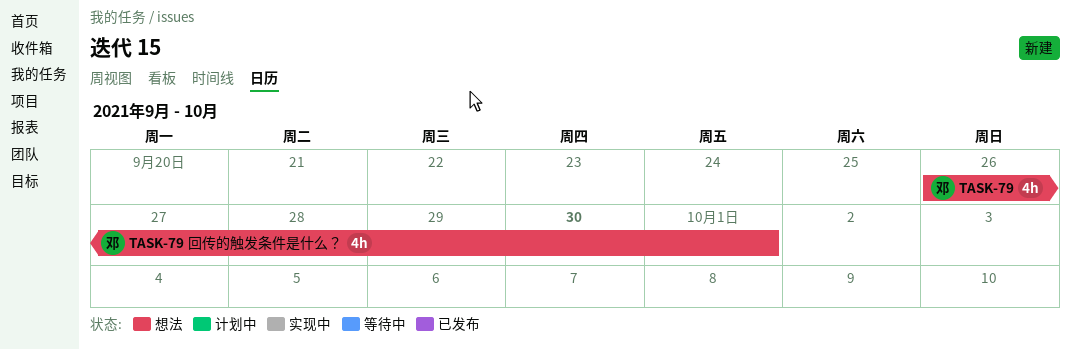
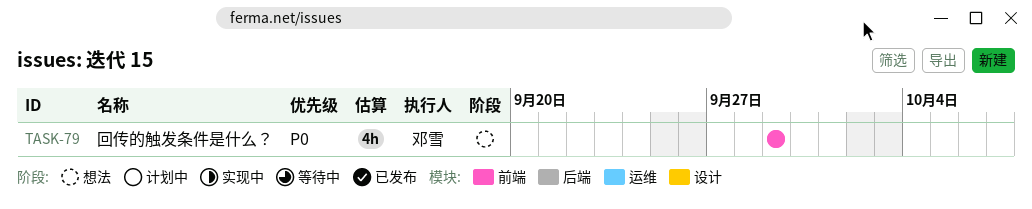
TASK-79, start: Sep 26 -> Sep 29
TASK-79, due: Oct 1 -> Sep 29

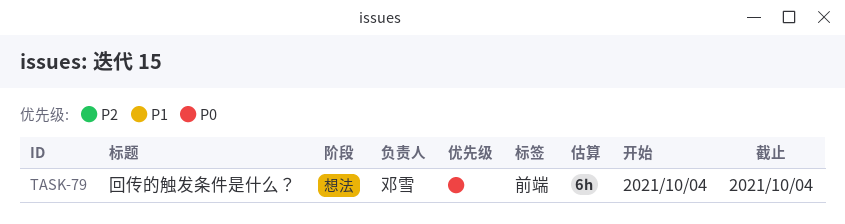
TASK-79, estimate: 4h -> 6h
TASK-79, start: Sep 29 -> Oct 4
TASK-79, due: Sep 29 -> Oct 4

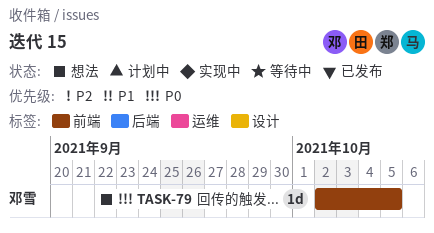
TASK-79, estimate: 6h -> 1d
TASK-79, start: Oct 4 -> Oct 2
TASK-79, due: Oct 4 -> Oct 5

